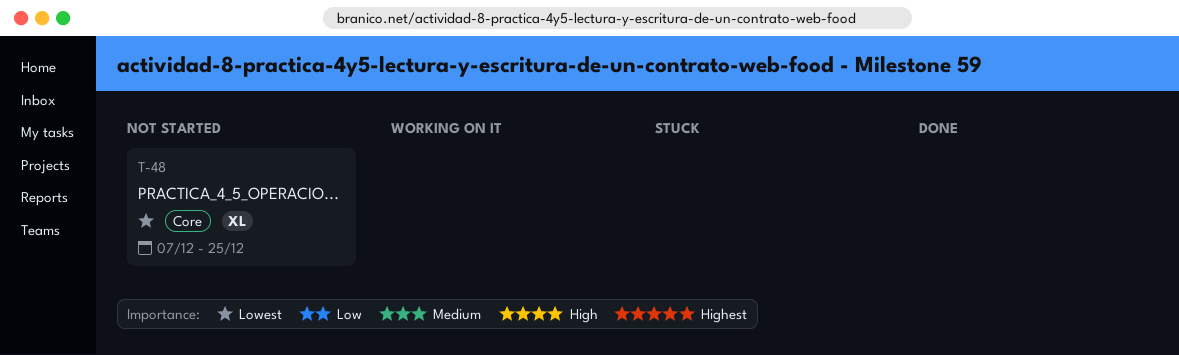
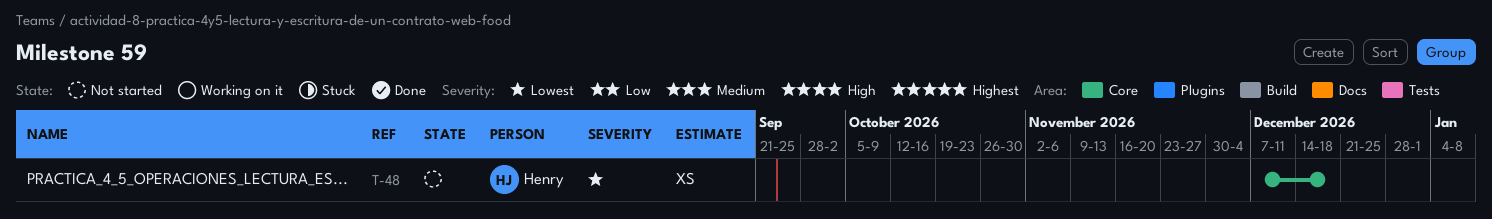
T-48, estimate: XL -> XS
T-48, due: Dec 25 -> Dec 18

